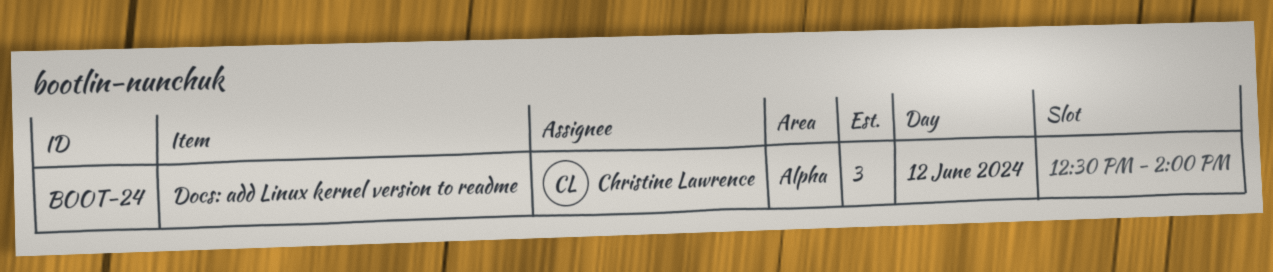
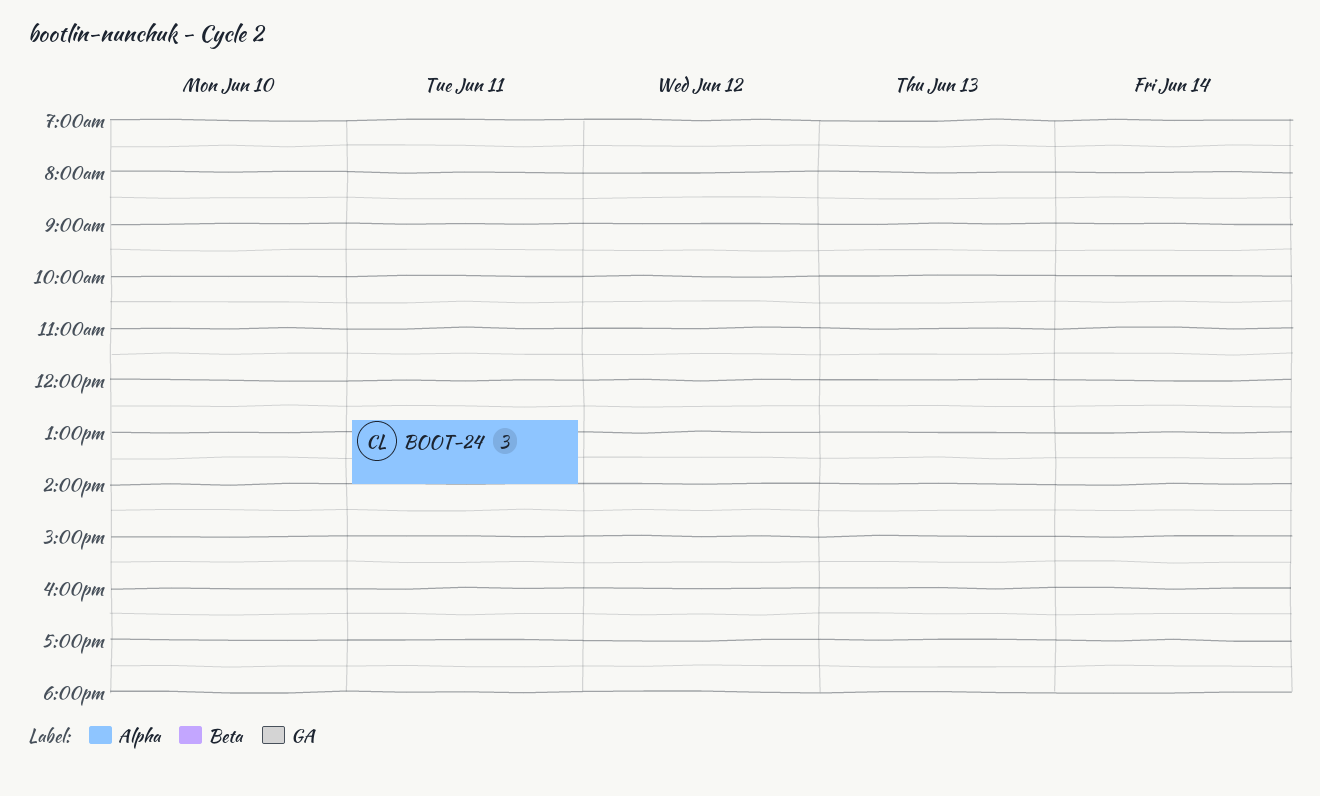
BOOT-24, day: Jun 12 -> Jun 11
BOOT-24, begins: 12:30 -> 12:45

